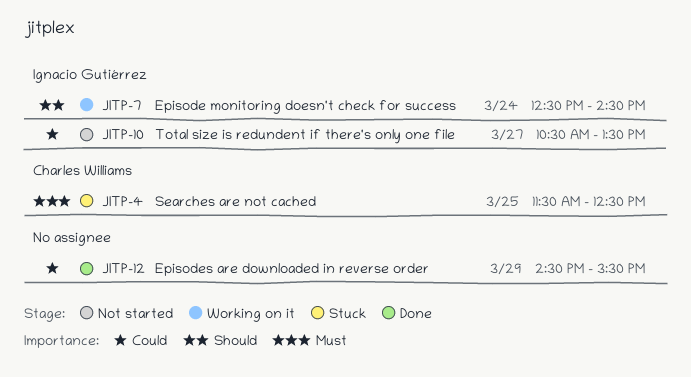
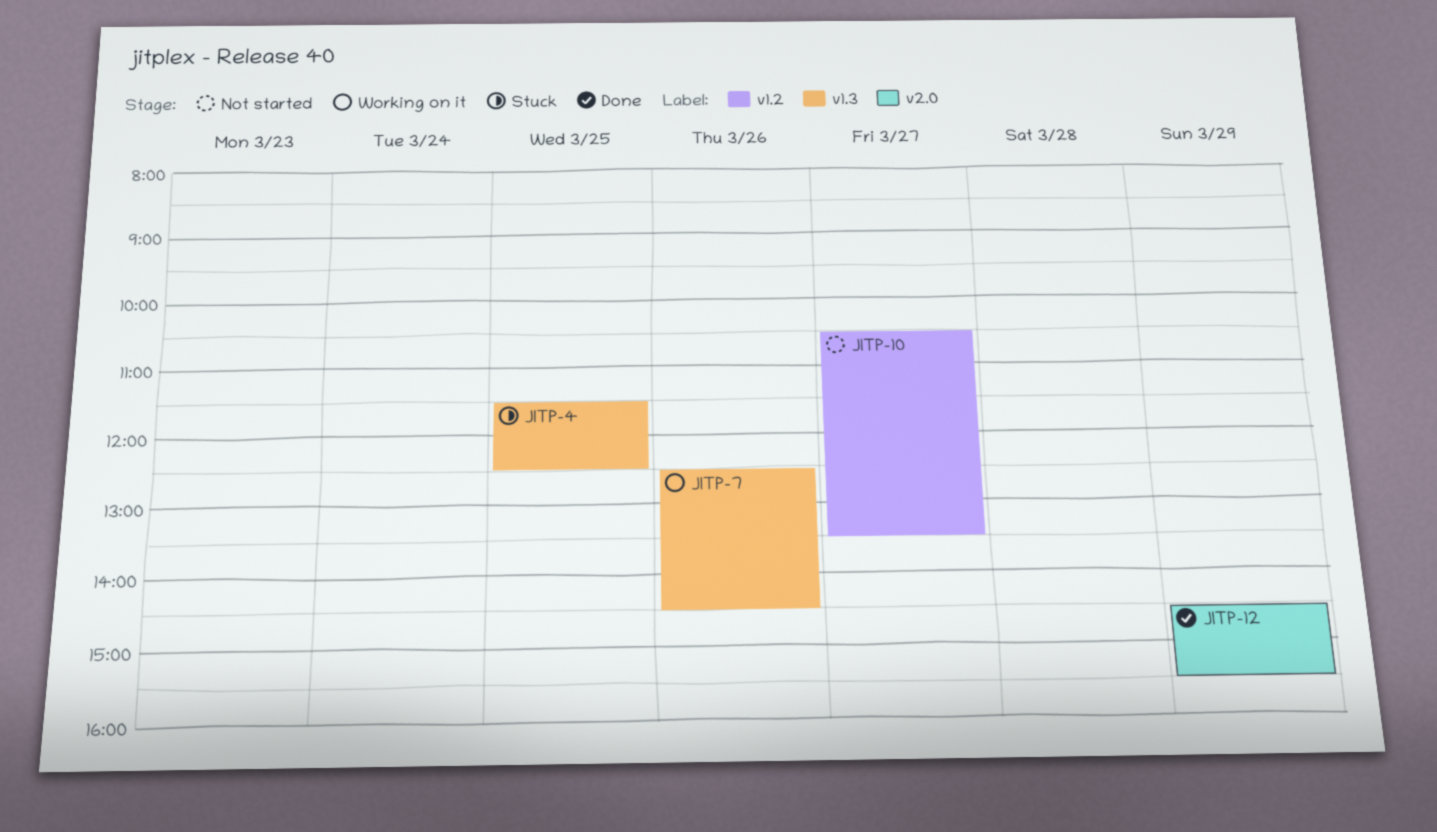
JITP-7, day: Mar 24 -> Mar 26

